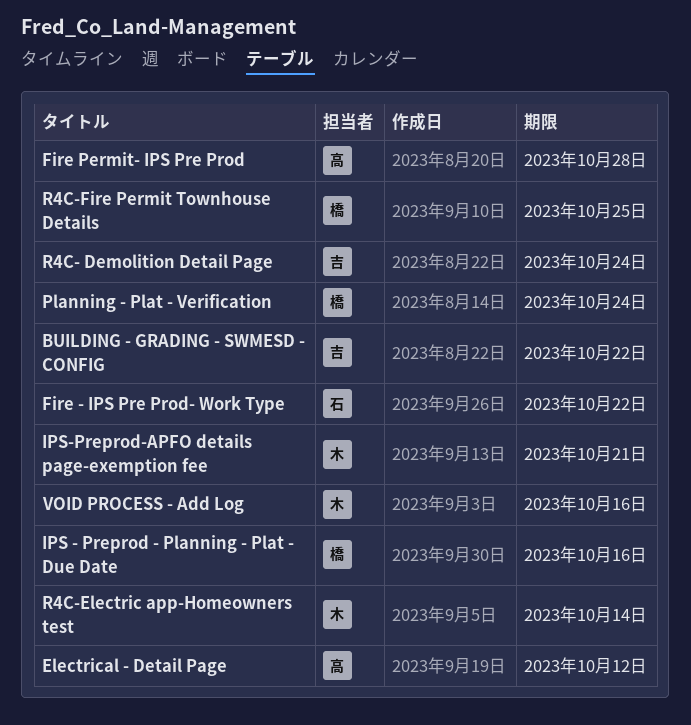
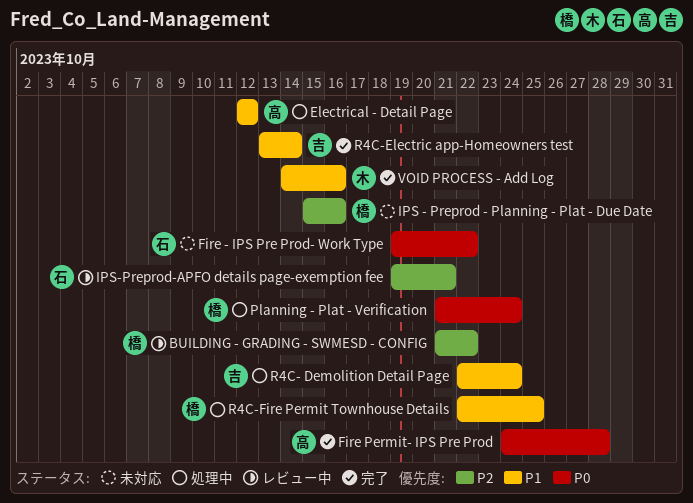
BUILDING - GRADING - SWMESD - CONFIG, owner: 吉 -> 橋
IPS-Preprod-APFO details page-exemption fee, owner: 木 -> 石
R4C-Electric app-Homeowners test, owner: 木 -> 吉

